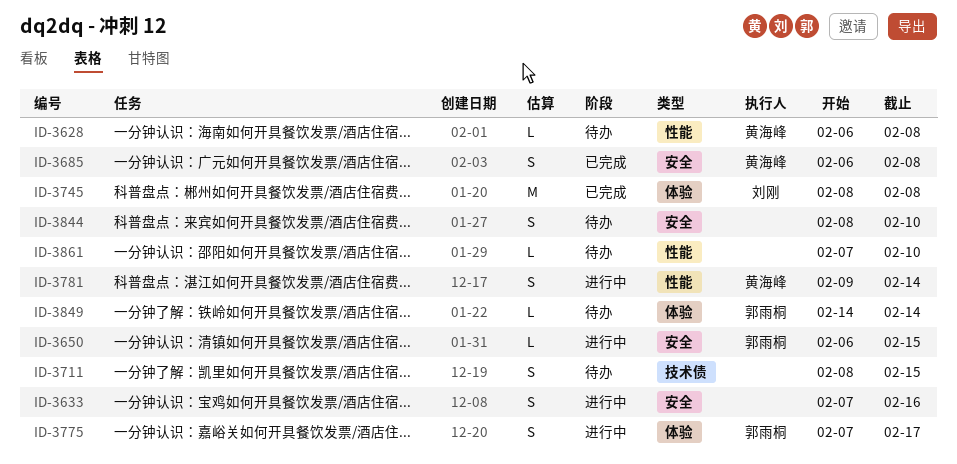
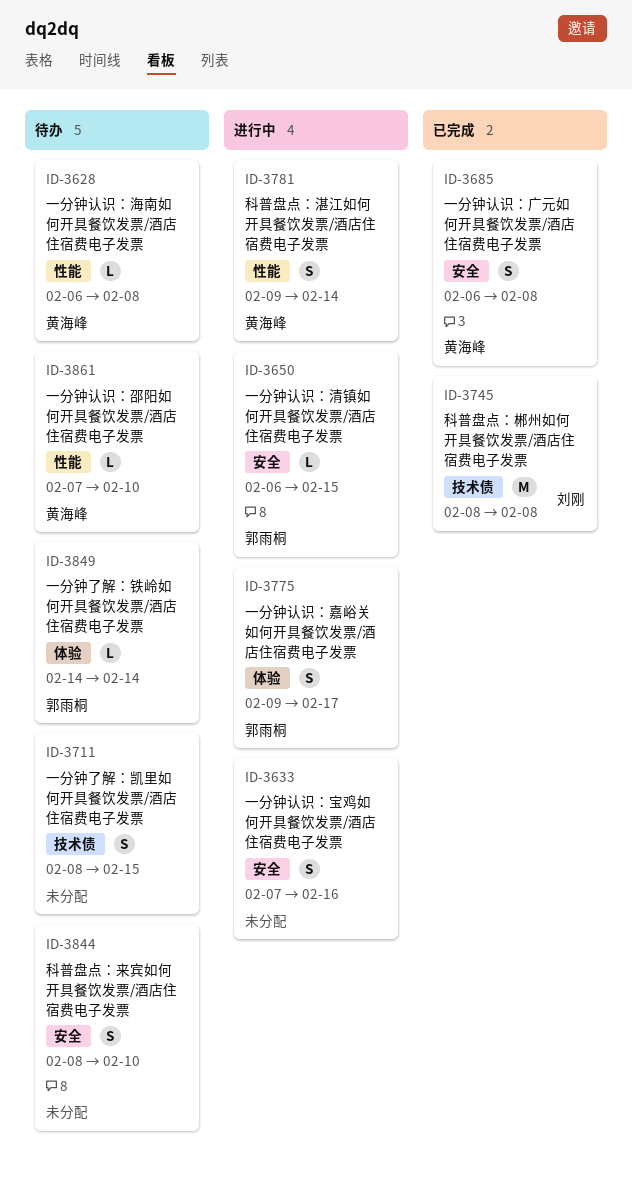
ID-3745, label: 体验 -> 技术债
ID-3775, start: Feb 7 -> Feb 9
ID-3861, owner: none -> 黄海峰

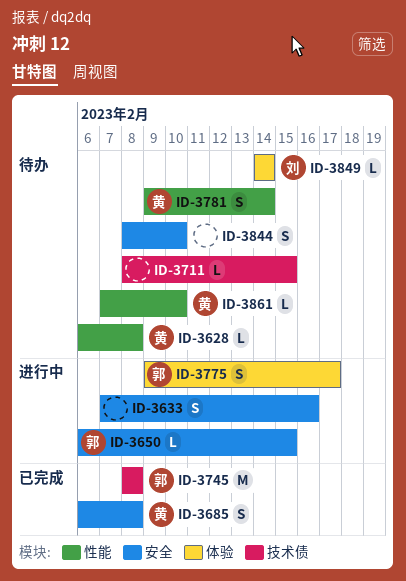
ID-3711, estimate: S -> L
ID-3745, owner: 刘刚 -> 郭雨桐
ID-3781, status: 进行中 -> 待办
ID-3849, owner: 郭雨桐 -> 刘刚

